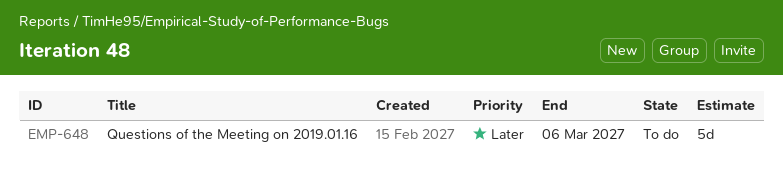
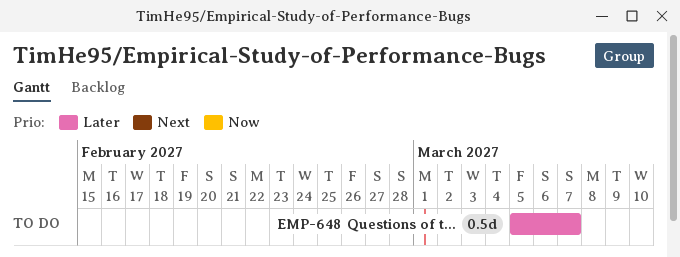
EMP-648, estimate: 5d -> 0.5d
EMP-648, due: Mar 6 -> Mar 7

